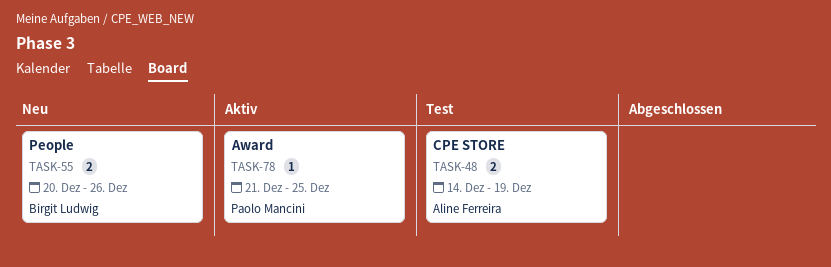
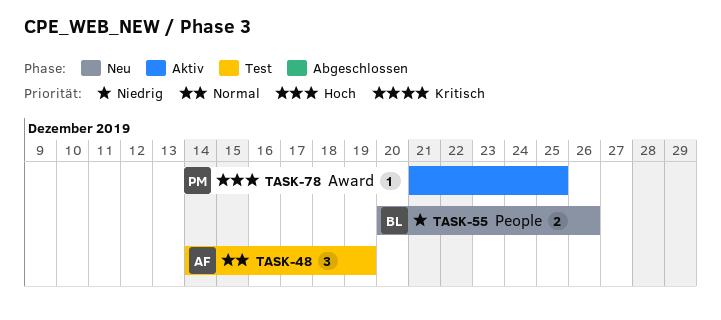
TASK-48, estimate: 2 -> 3

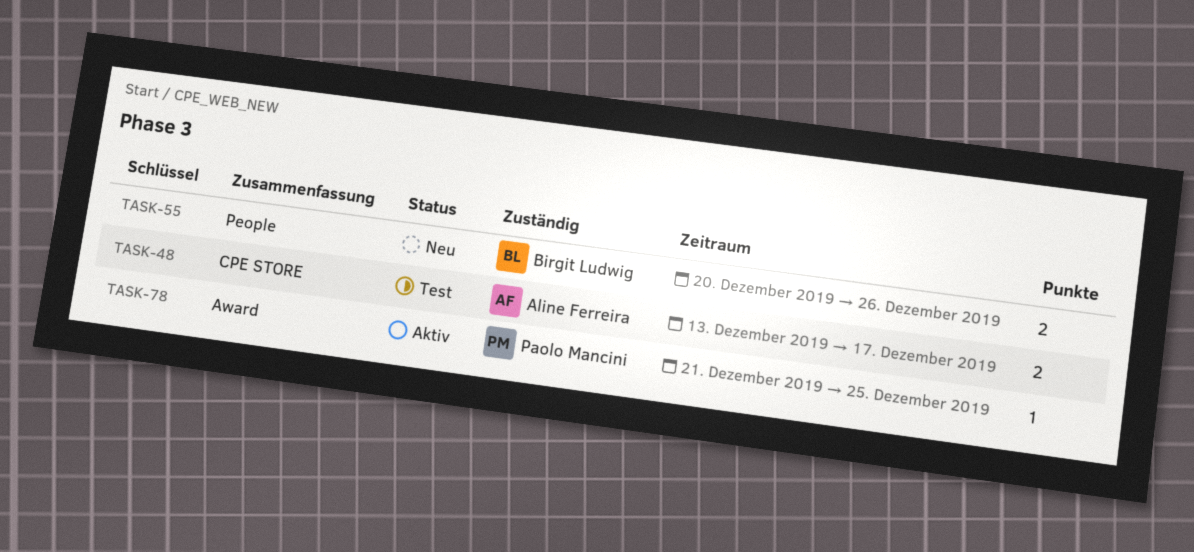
TASK-48, estimate: 3 -> 2
TASK-48, start: Dec 14 -> Dec 13
TASK-48, due: Dec 19 -> Dec 17

